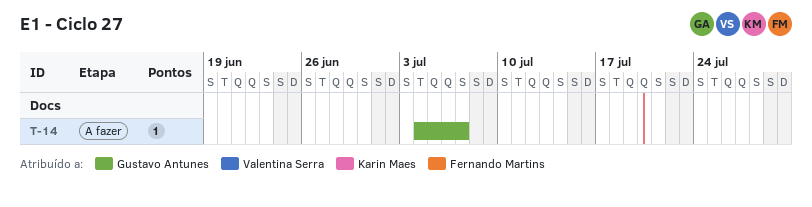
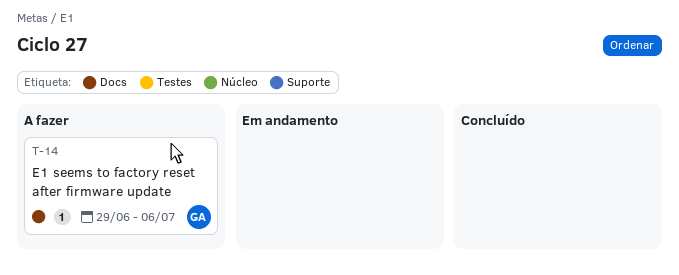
T-14, start: Jul 4 -> Jun 29
T-14, due: Jul 7 -> Jul 6

